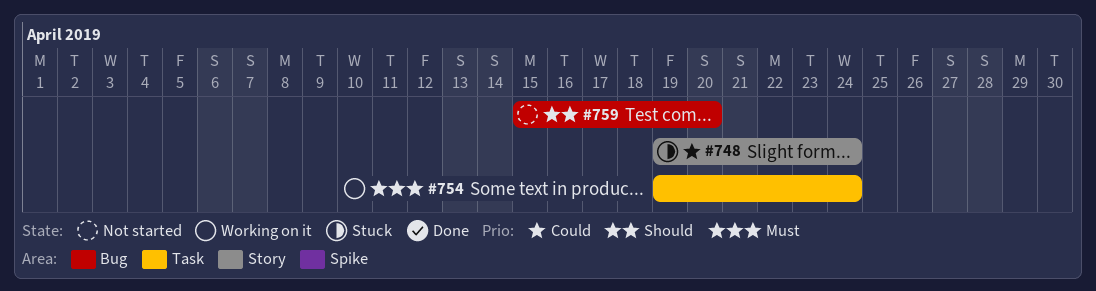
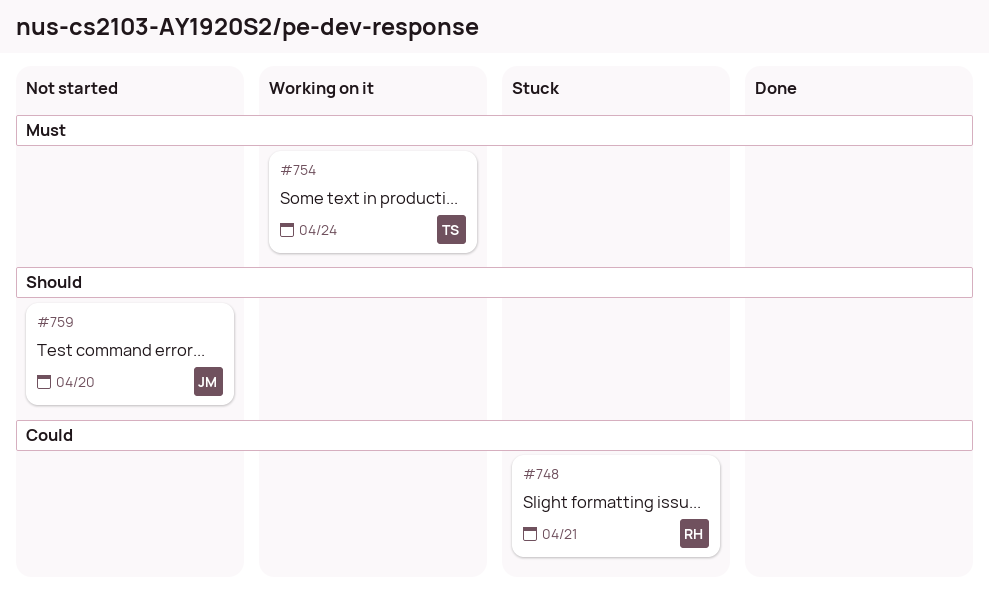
#748, due: Apr 24 -> Apr 21

